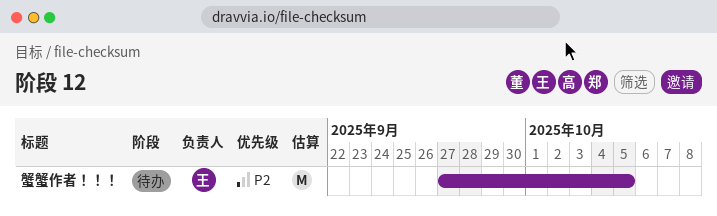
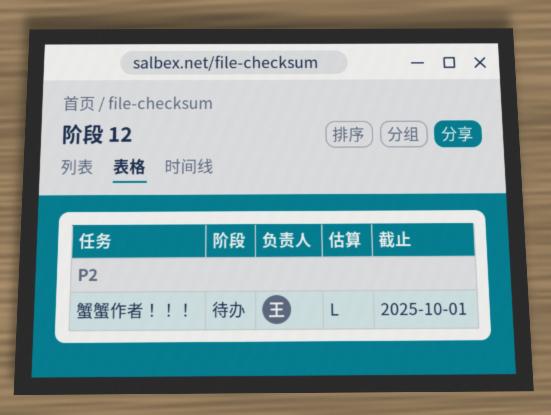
蟹蟹作者！！！, estimate: M -> L
蟹蟹作者！！！, due: Oct 5 -> Oct 1

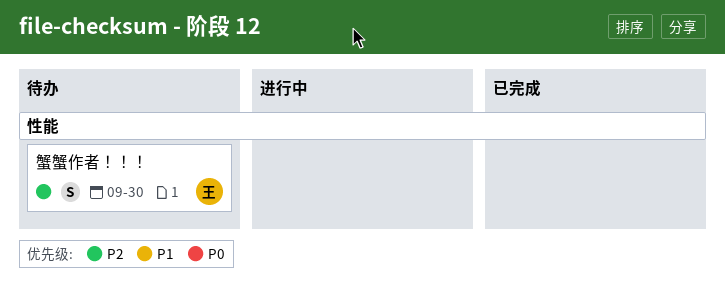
蟹蟹作者！！！, estimate: L -> S
蟹蟹作者！！！, due: Oct 1 -> Sep 30

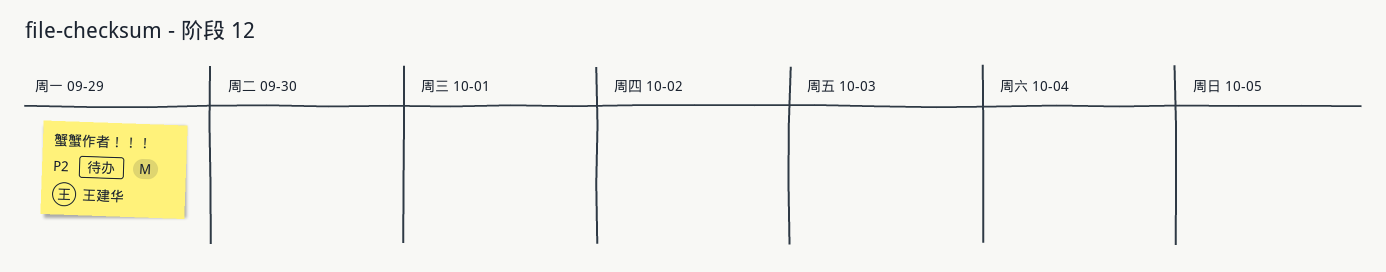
蟹蟹作者！！！, estimate: S -> M
蟹蟹作者！！！, due: Sep 30 -> Sep 29

